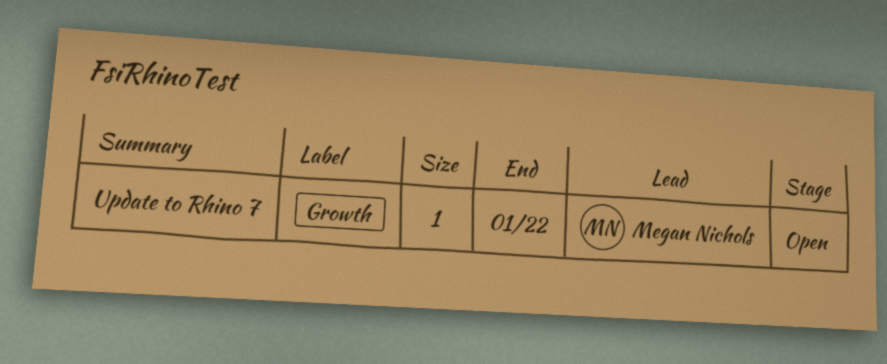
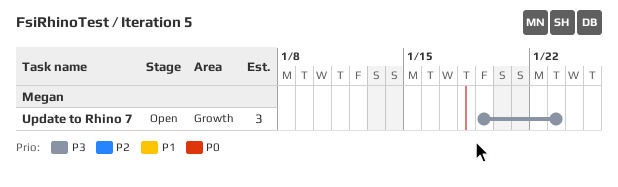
Update to Rhino 7, estimate: 1 -> 3
Update to Rhino 7, due: Jan 22 -> Jan 23

